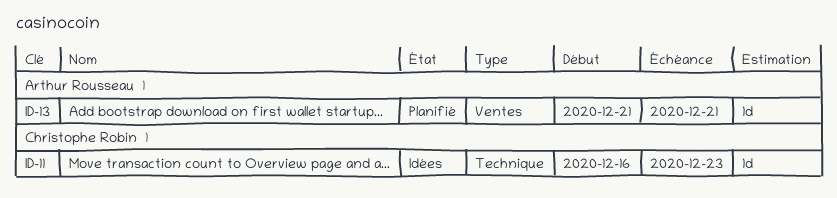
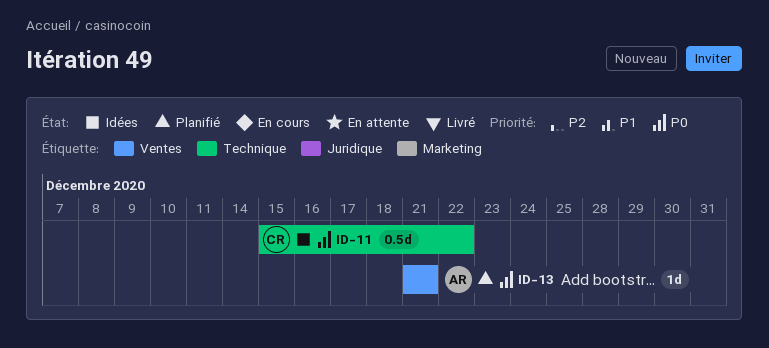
ID-11, estimate: 1d -> 0.5d
ID-11, start: Dec 16 -> Dec 15
ID-11, due: Dec 23 -> Dec 22

